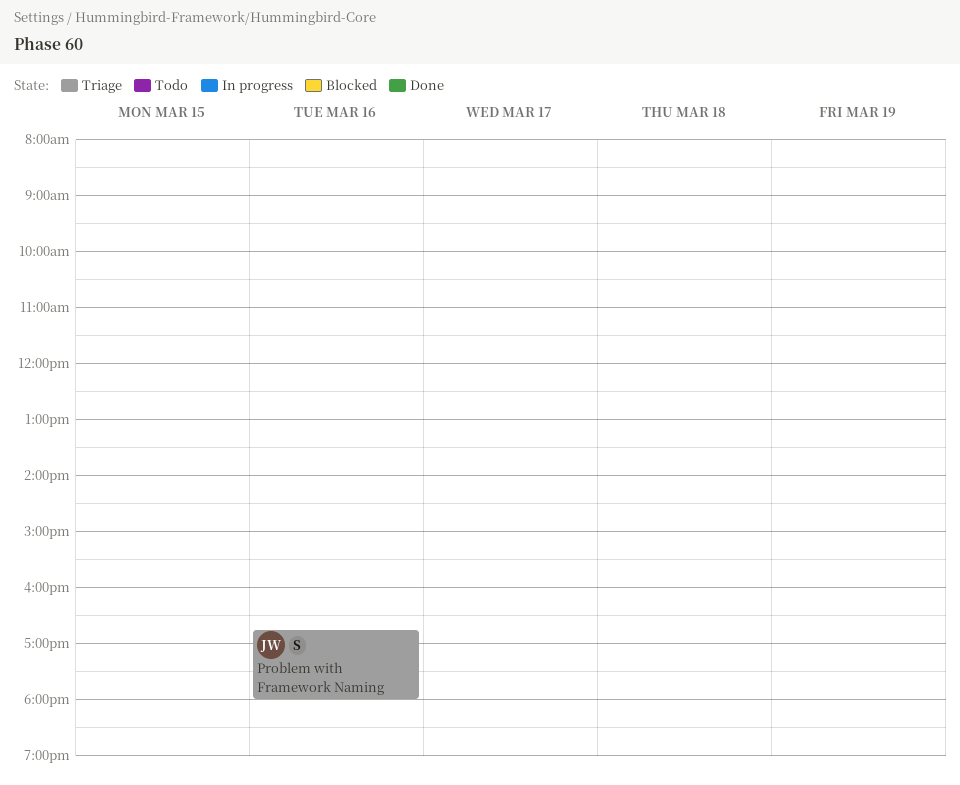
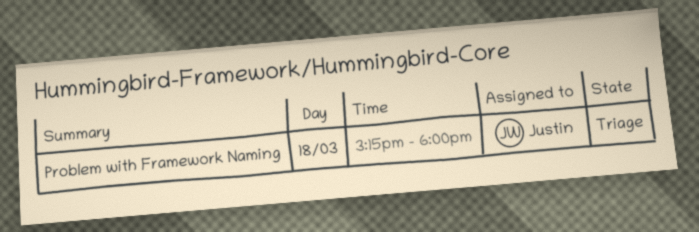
Problem with Framework Naming, day: Mar 16 -> Mar 18
Problem with Framework Naming, begins: 16:45 -> 15:15

